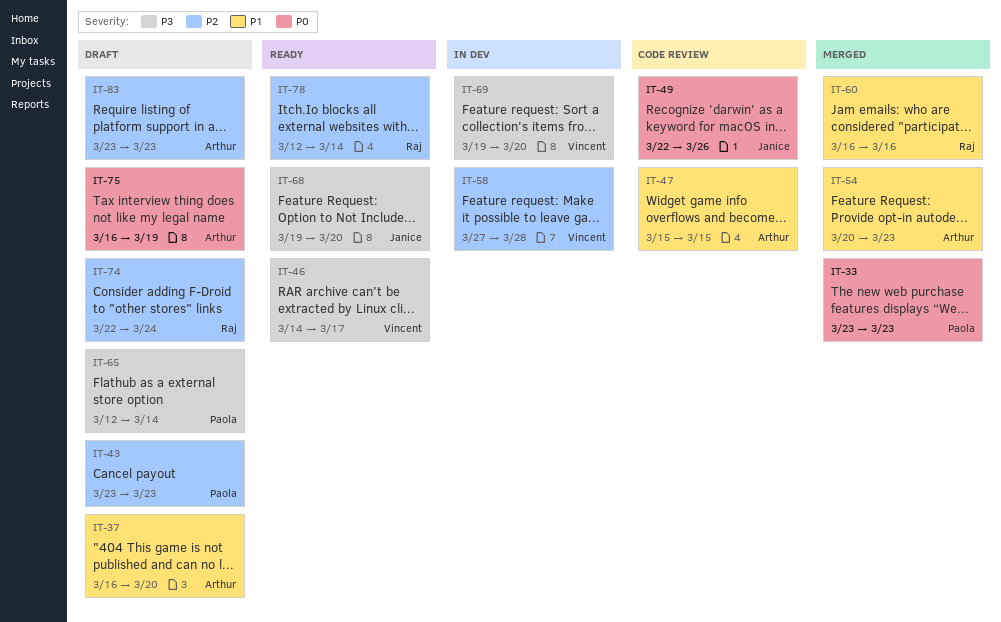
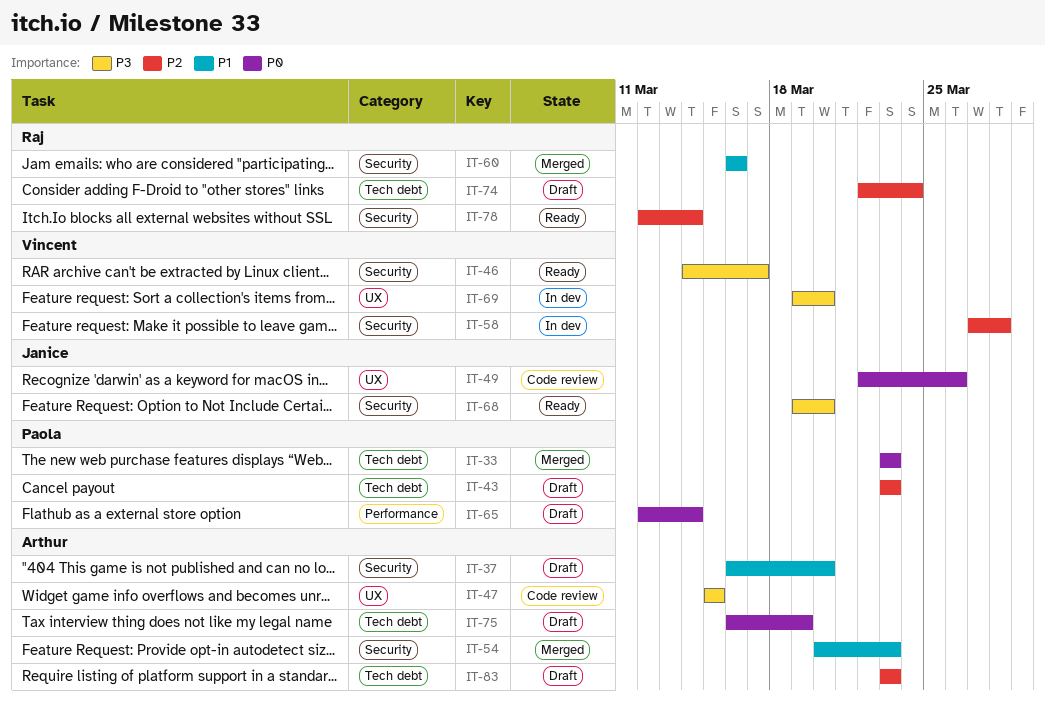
IT-47, priority: P1 -> P3
IT-65, priority: P3 -> P0

